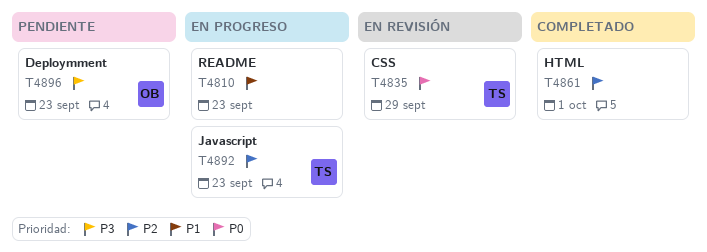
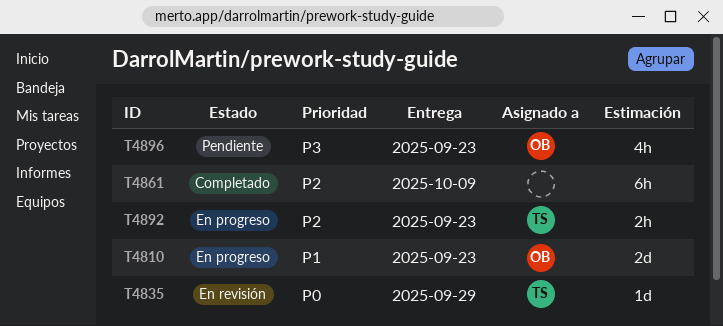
T4810, owner: none -> OB
T4861, due: Oct 1 -> Oct 9

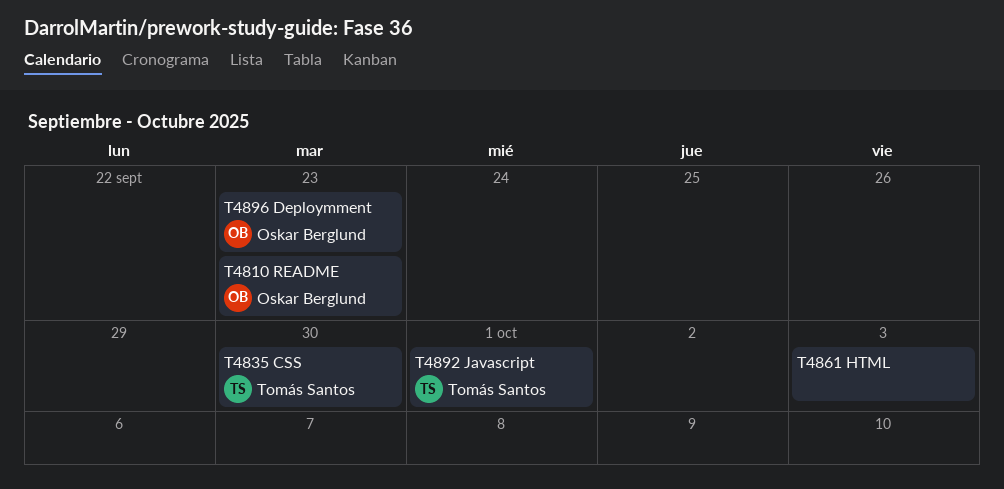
T4835, due: Sep 29 -> Sep 30
T4861, due: Oct 9 -> Oct 3
T4892, due: Sep 23 -> Oct 1

